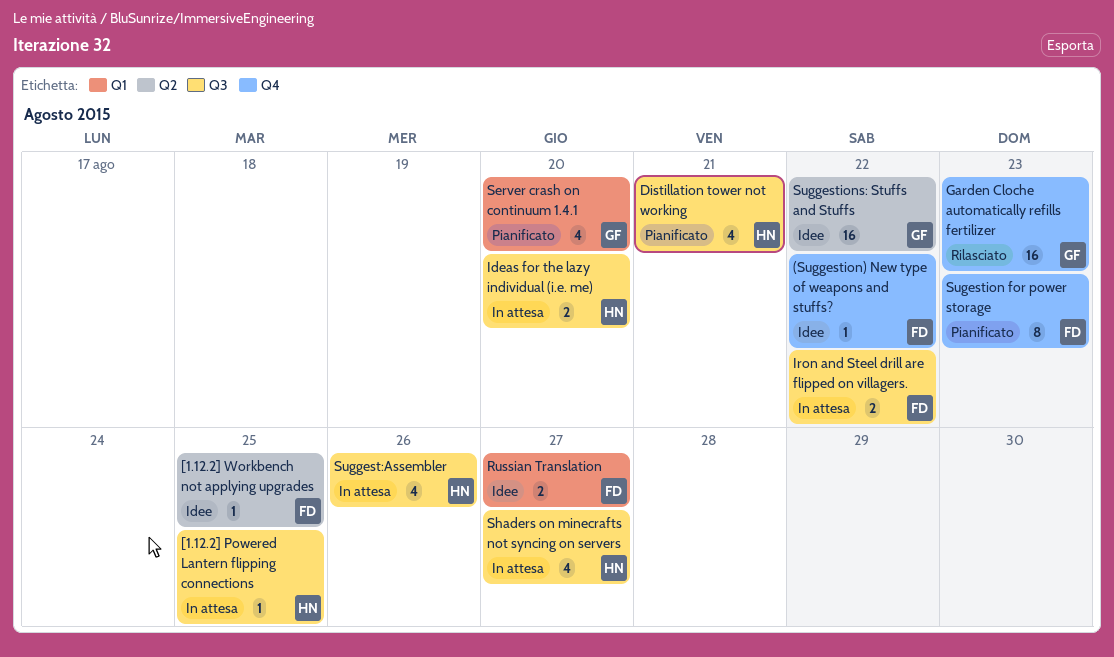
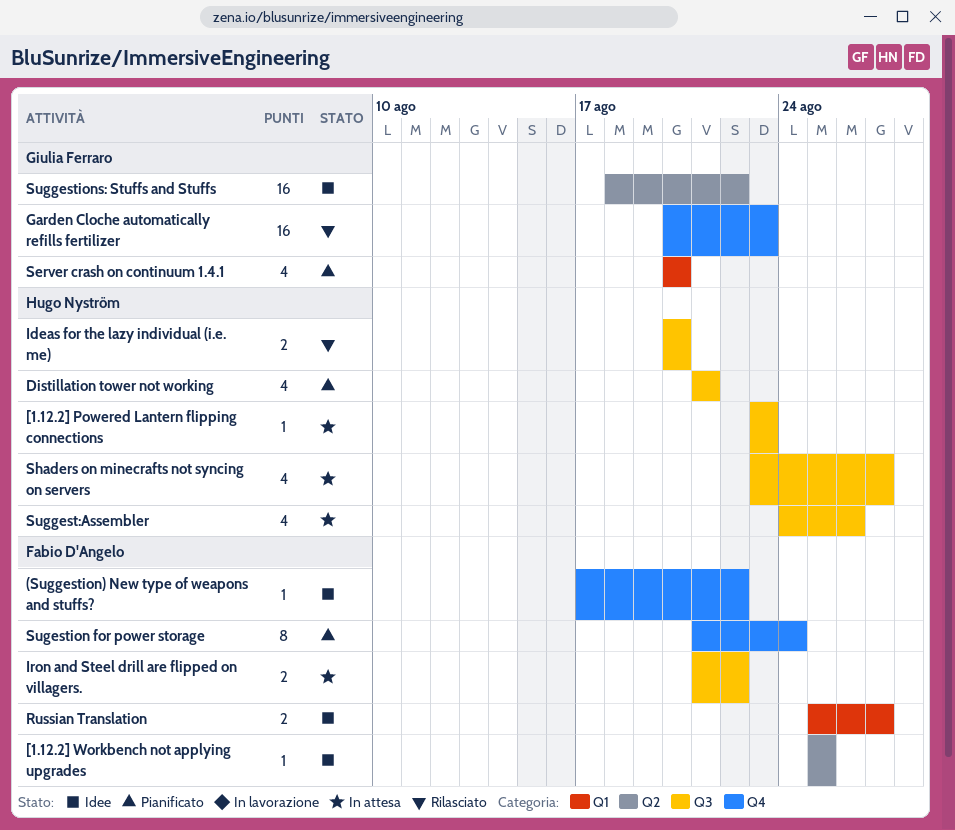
[1.12.2] Powered Lantern flipping connections, due: Aug 25 -> Aug 23
Ideas for the lazy individual (i.e. me), status: In attesa -> Rilasciato
Sugestion for power storage, due: Aug 23 -> Aug 24

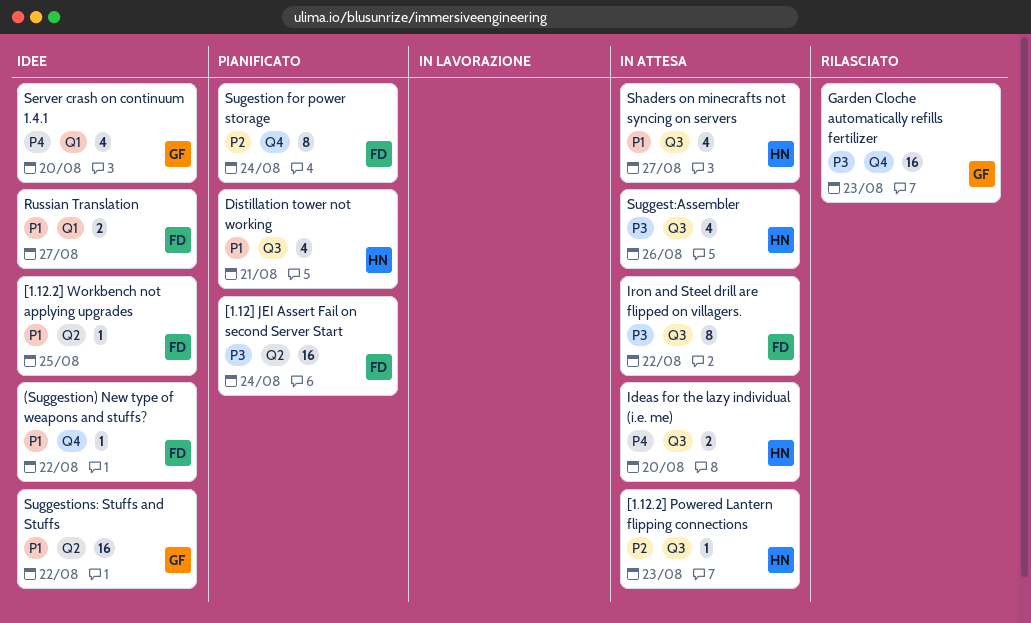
[1.12] JEI Assert Fail on second Server Start: none -> present
Ideas for the lazy individual (i.e. me), status: Rilasciato -> In attesa
Iron and Steel drill are flipped on villagers., estimate: 2 -> 8
Server crash on continuum 1.4.1, status: Pianificato -> Idee

